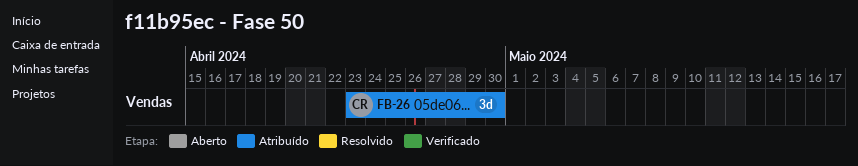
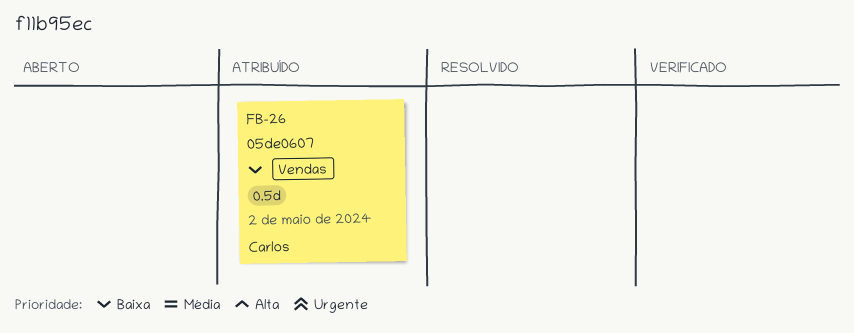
FB-26, estimate: 3d -> 0.5d
FB-26, due: Apr 30 -> May 2

